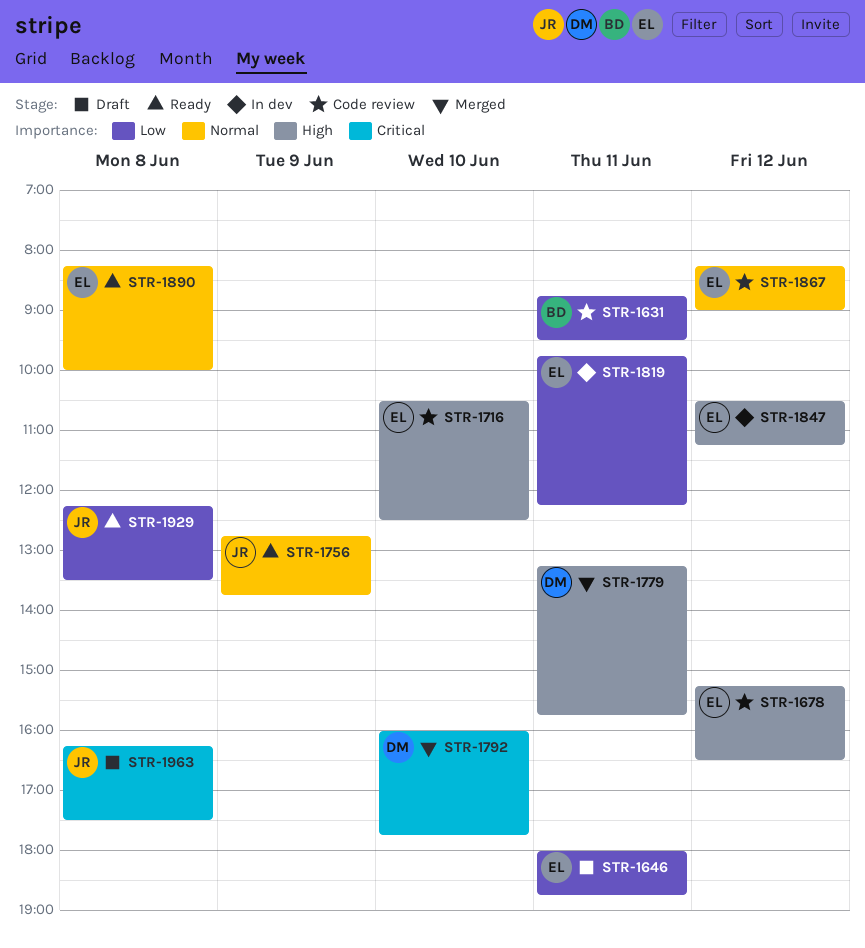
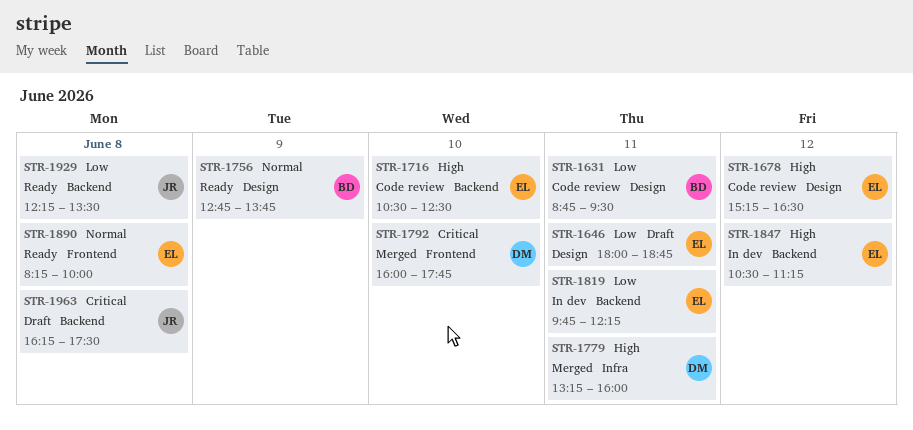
STR-1756, owner: JR -> BD
STR-1779, ends: 15:45 -> 16:00
STR-1867: present -> none

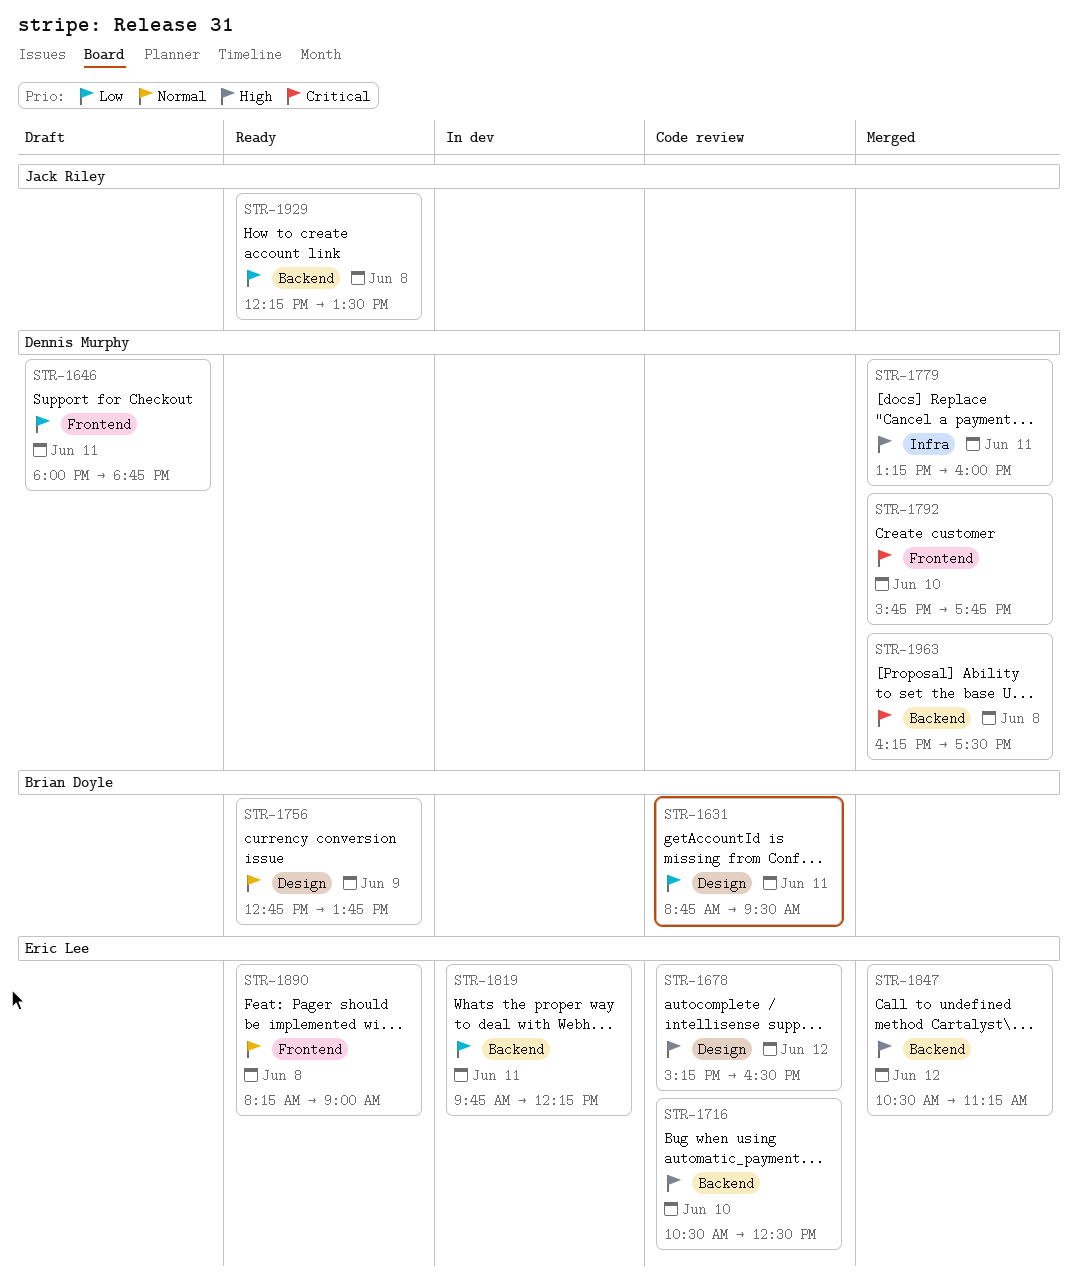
STR-1646, owner: Eric Lee -> Dennis Murphy
STR-1646, label: Design -> Frontend
STR-1792, begins: 16:00 -> 15:45
STR-1847, status: In dev -> Merged
STR-1890, ends: 10:00 -> 09:00
STR-1963, status: Draft -> Merged
STR-1963, owner: Jack Riley -> Dennis Murphy

